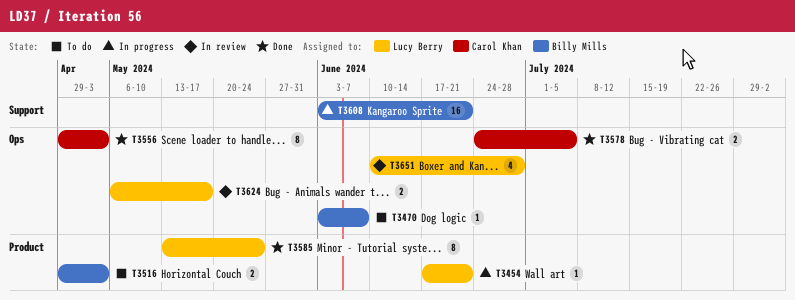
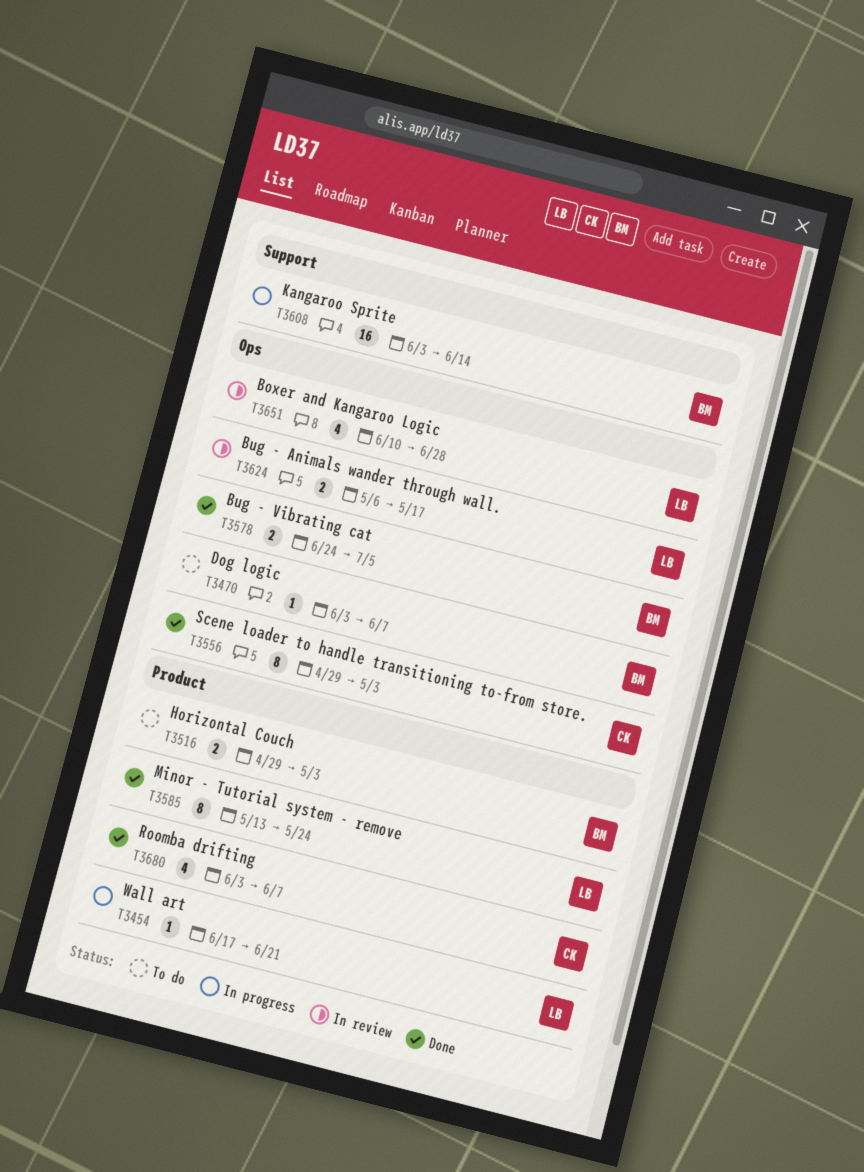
T3578, owner: Carol Khan -> Billy Mills
T3608, due: Jun 21 -> Jun 14
T3680: none -> present

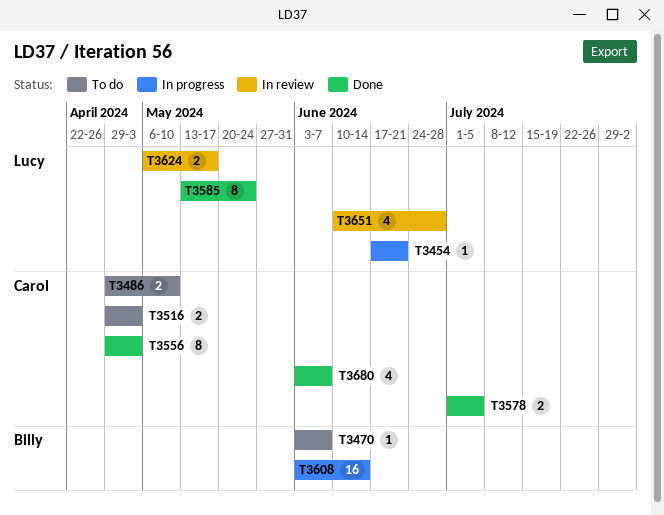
T3486: none -> present
T3516, owner: Billy -> Carol
T3578, owner: Billy -> Carol
T3578, start: Jun 24 -> Jul 1

